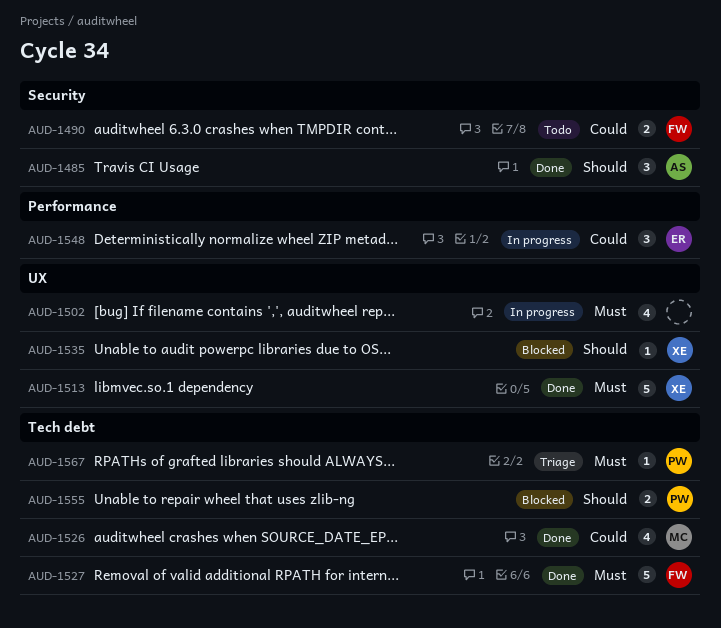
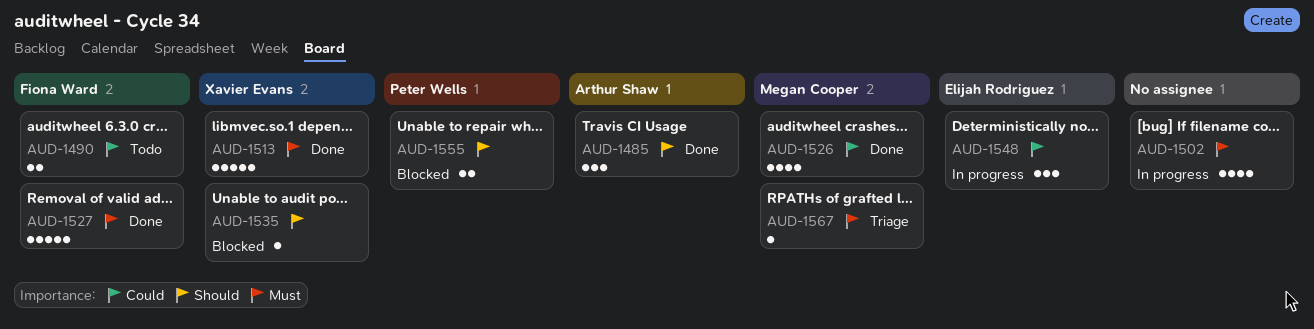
AUD-1567, owner: Peter Wells -> Megan Cooper

